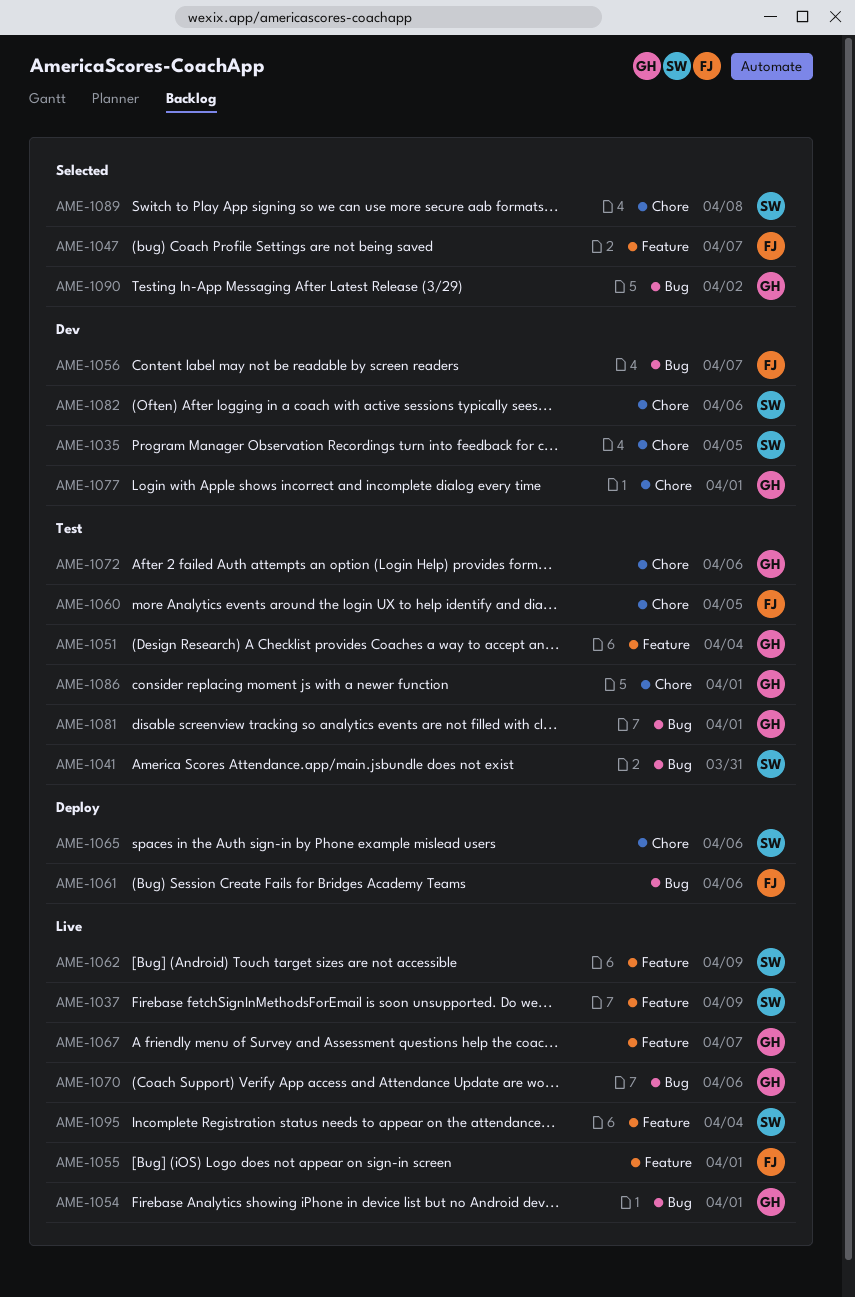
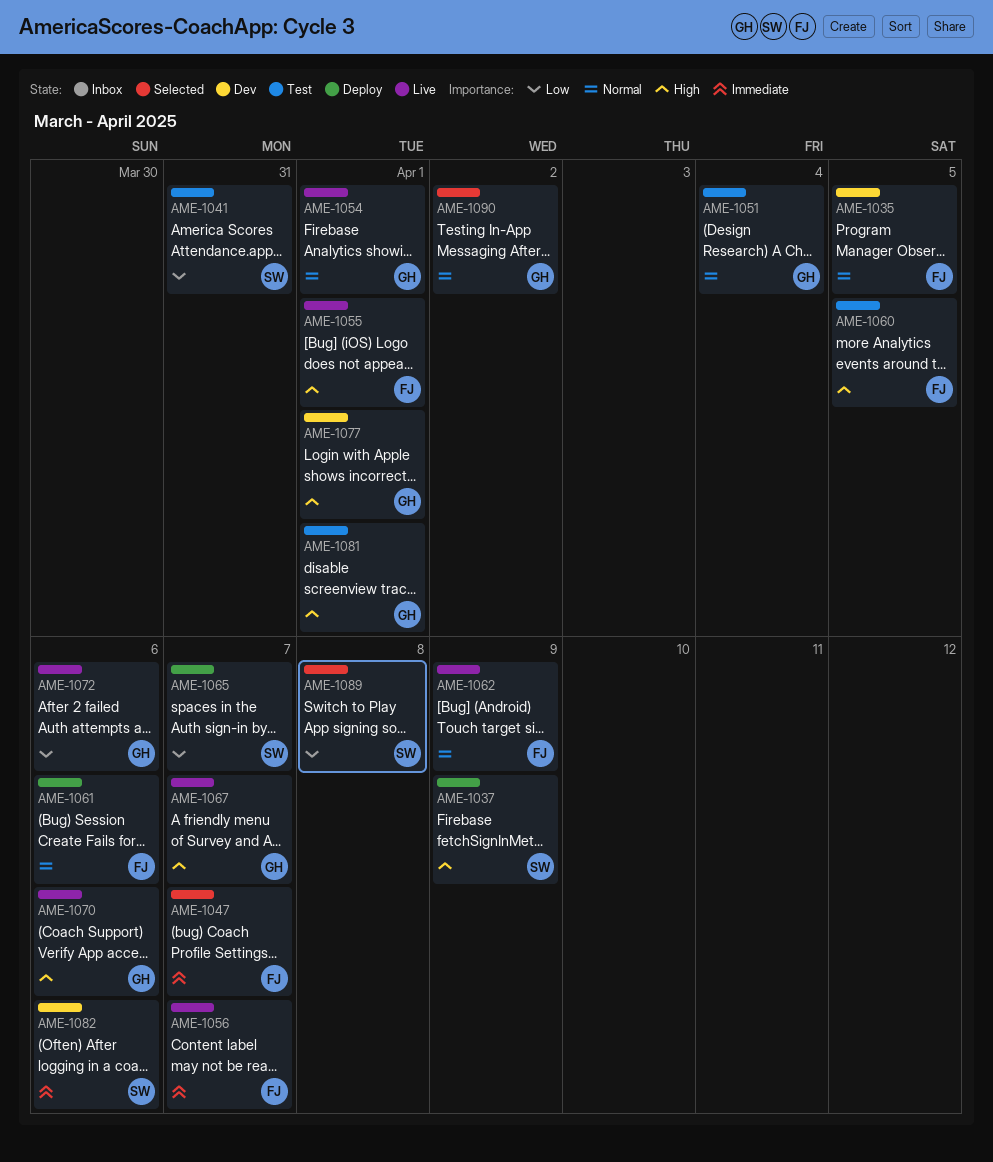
AME-1035, owner: SW -> FJ
AME-1037, status: Live -> Deploy
AME-1056, status: Dev -> Live
AME-1062, owner: SW -> FJ
AME-1065, due: Apr 6 -> Apr 7
AME-1072, status: Test -> Live
AME-1086: present -> none
AME-1095: present -> none

